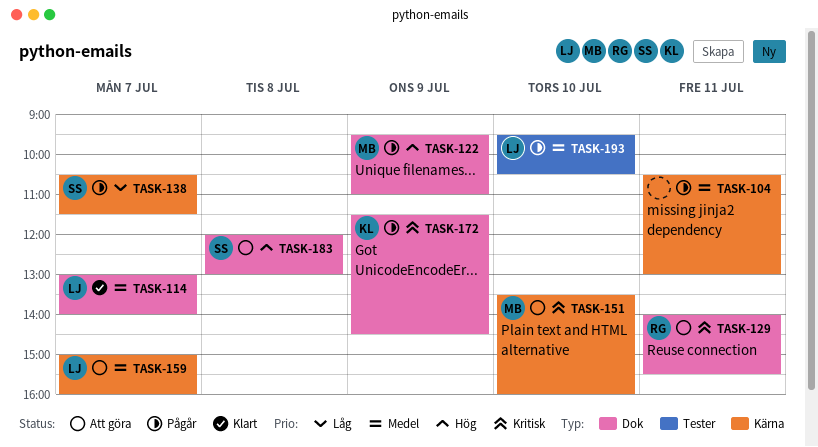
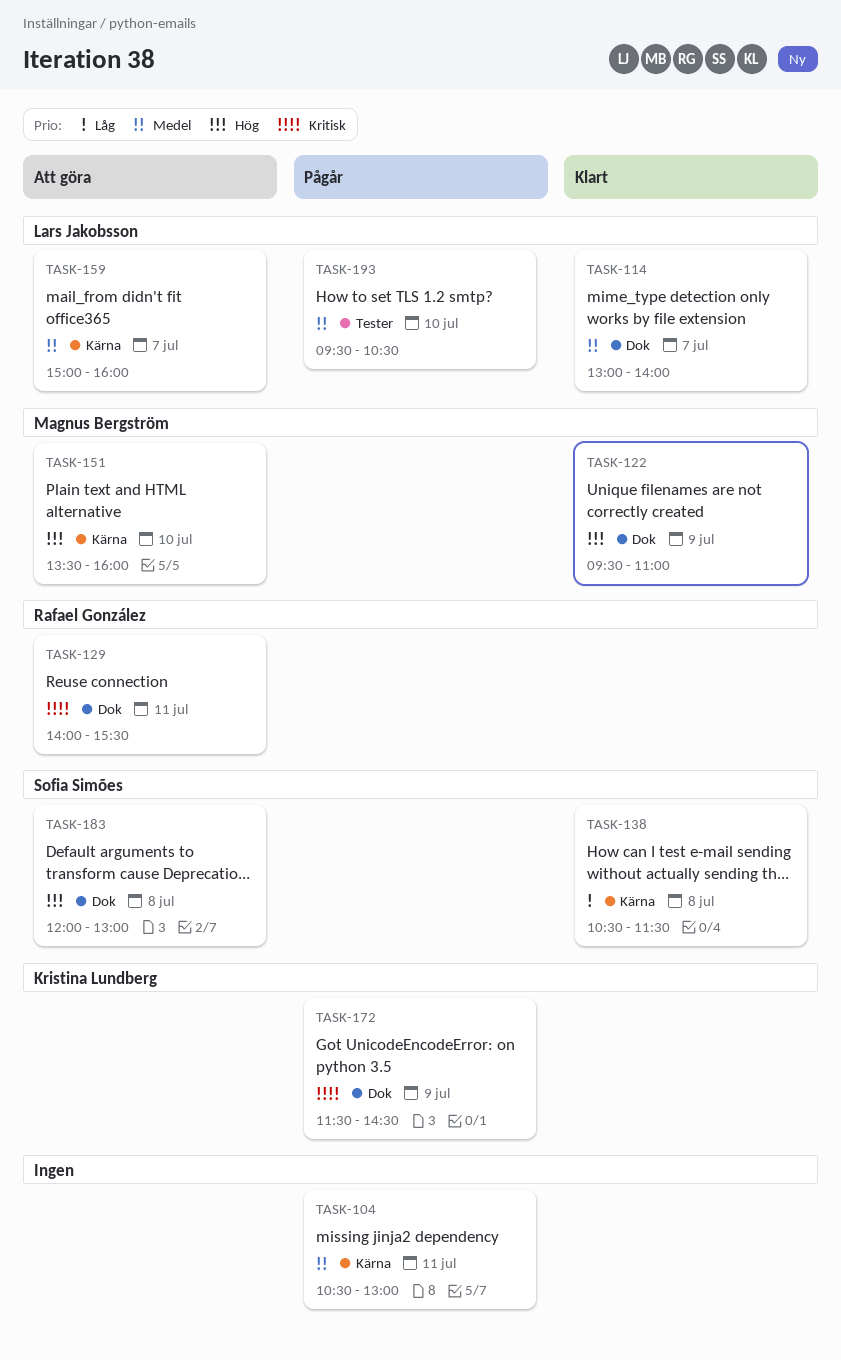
TASK-122, status: Pågår -> Klart
TASK-138, status: Pågår -> Klart
TASK-138, day: Jul 7 -> Jul 8
TASK-151, priority: Kritisk -> Hög

